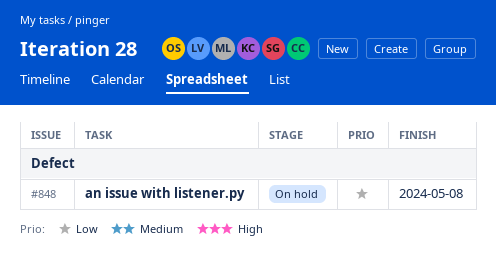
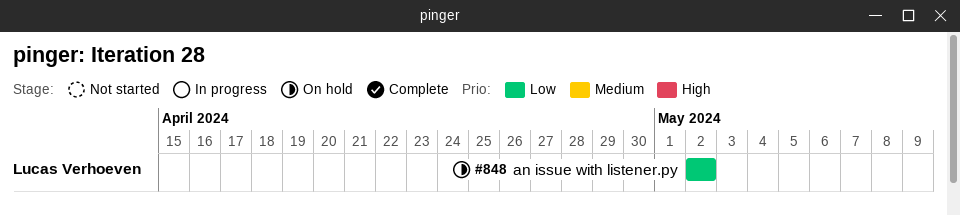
#848, due: May 8 -> May 2

